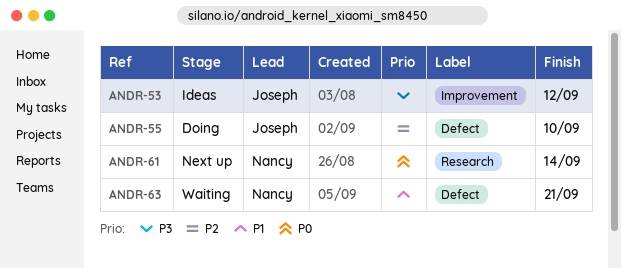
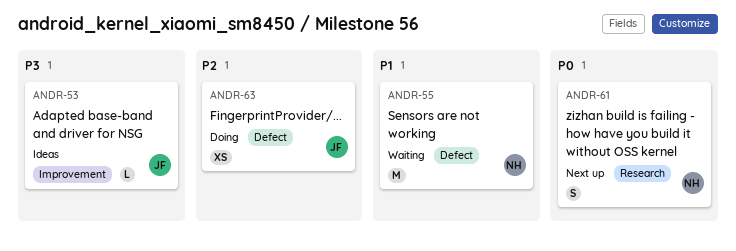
ANDR-55, status: Doing -> Waiting
ANDR-55, owner: Joseph -> Nancy
ANDR-55, priority: P2 -> P1
ANDR-63, status: Waiting -> Doing
ANDR-63, owner: Nancy -> Joseph
ANDR-63, priority: P1 -> P2

